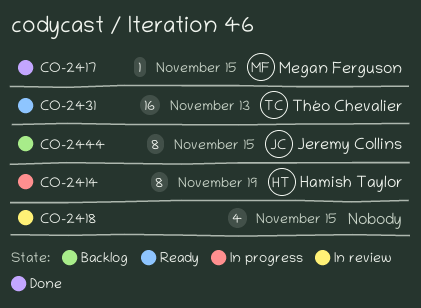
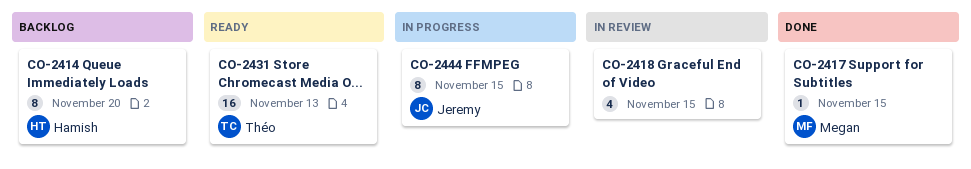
CO-2414, status: In progress -> Backlog
CO-2414, due: Nov 19 -> Nov 20
CO-2444, status: Backlog -> In progress

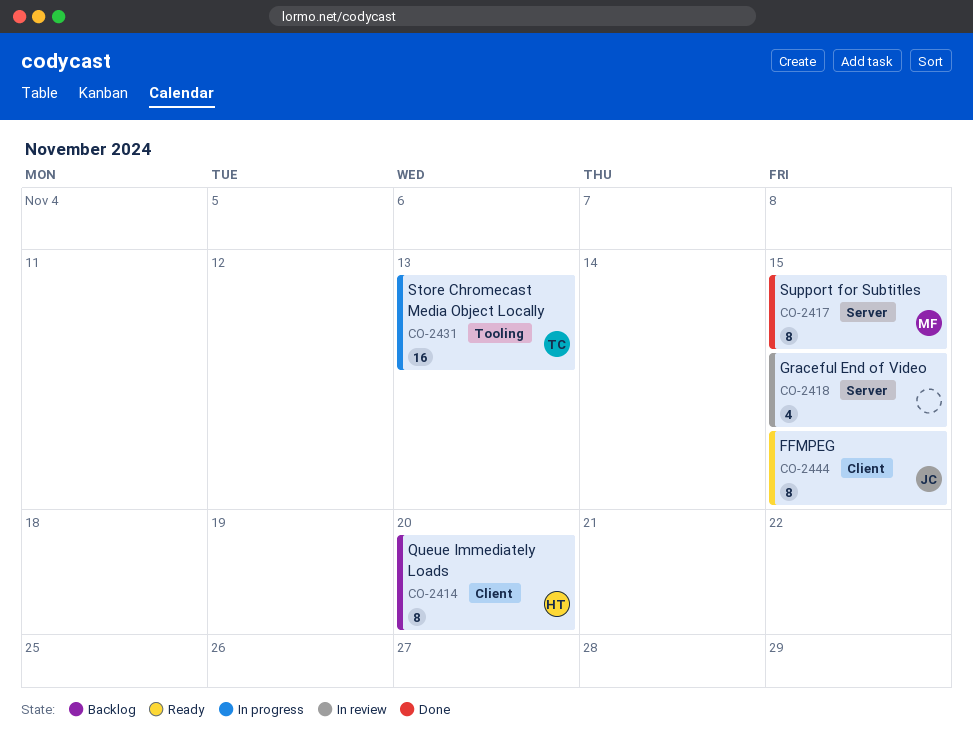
CO-2417, estimate: 1 -> 8
CO-2431, status: Ready -> In progress
CO-2444, status: In progress -> Ready

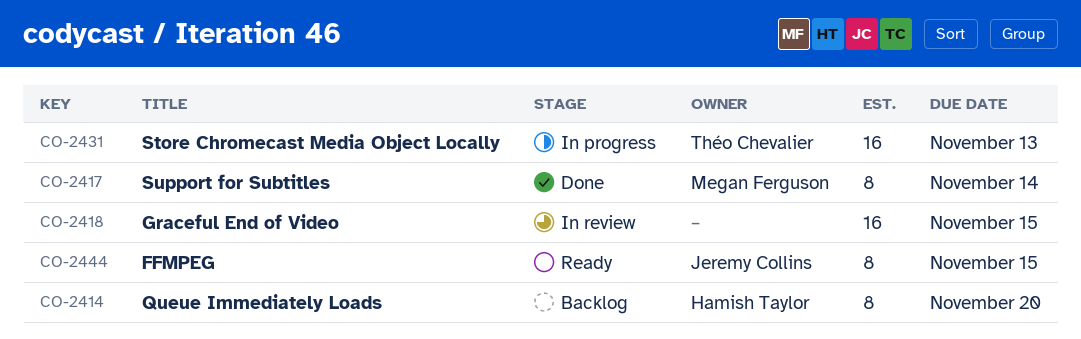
CO-2417, due: Nov 15 -> Nov 14
CO-2418, estimate: 4 -> 16

